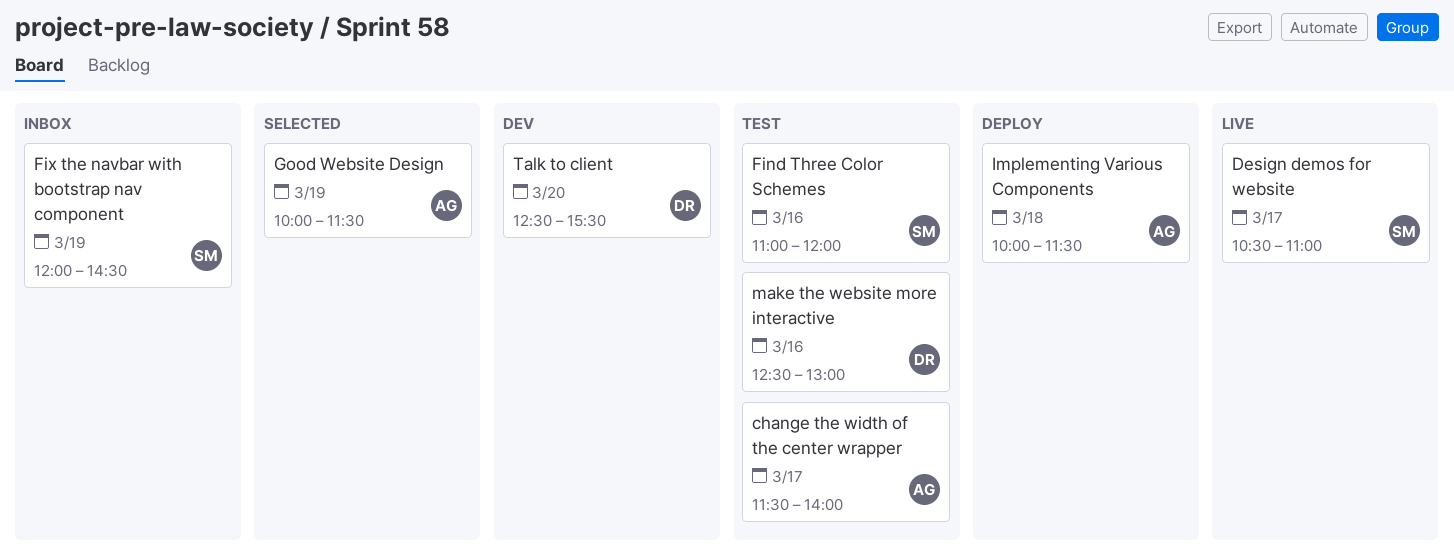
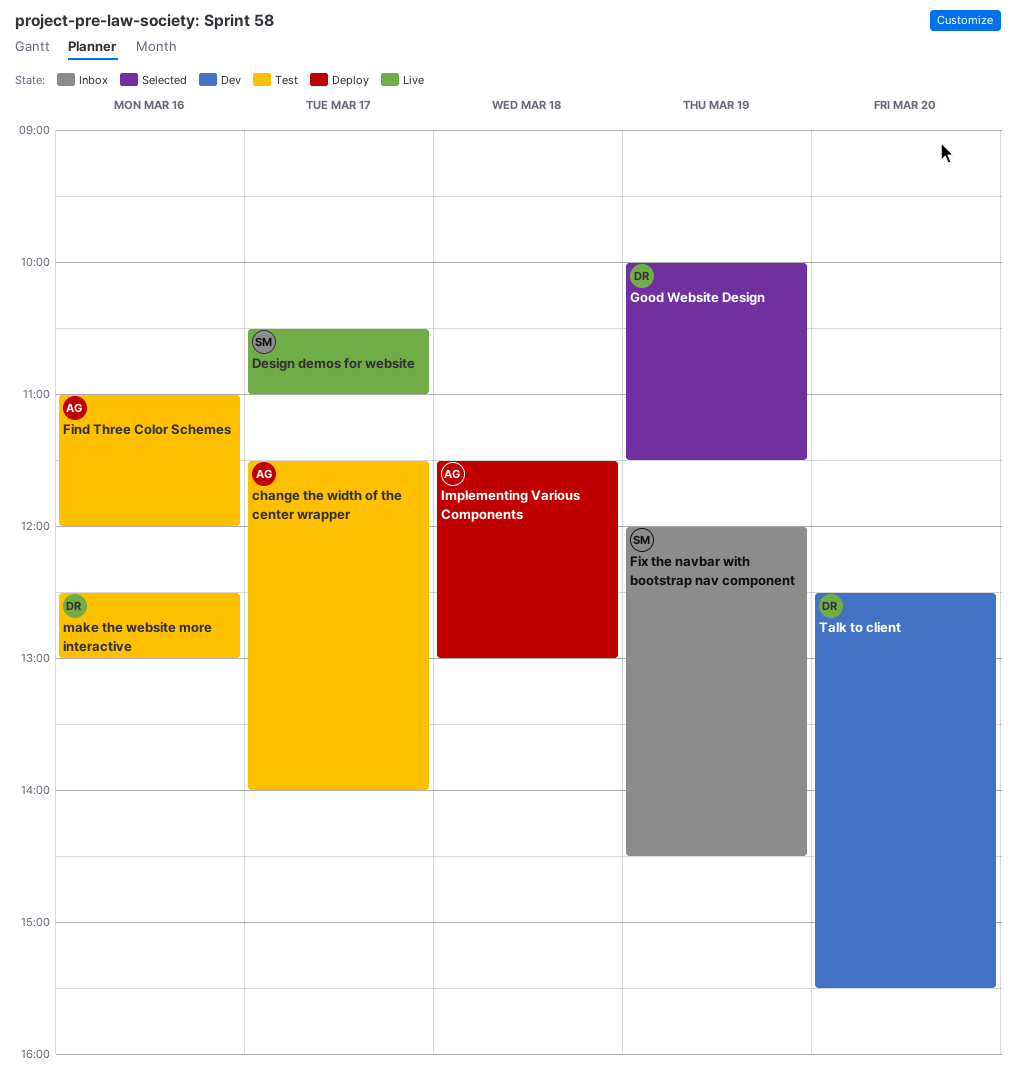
Find Three Color Schemes, owner: SM -> AG
Good Website Design, owner: AG -> DR
Implementing Various Components, begins: 10:00 -> 11:30
Implementing Various Components, ends: 11:30 -> 13:00

